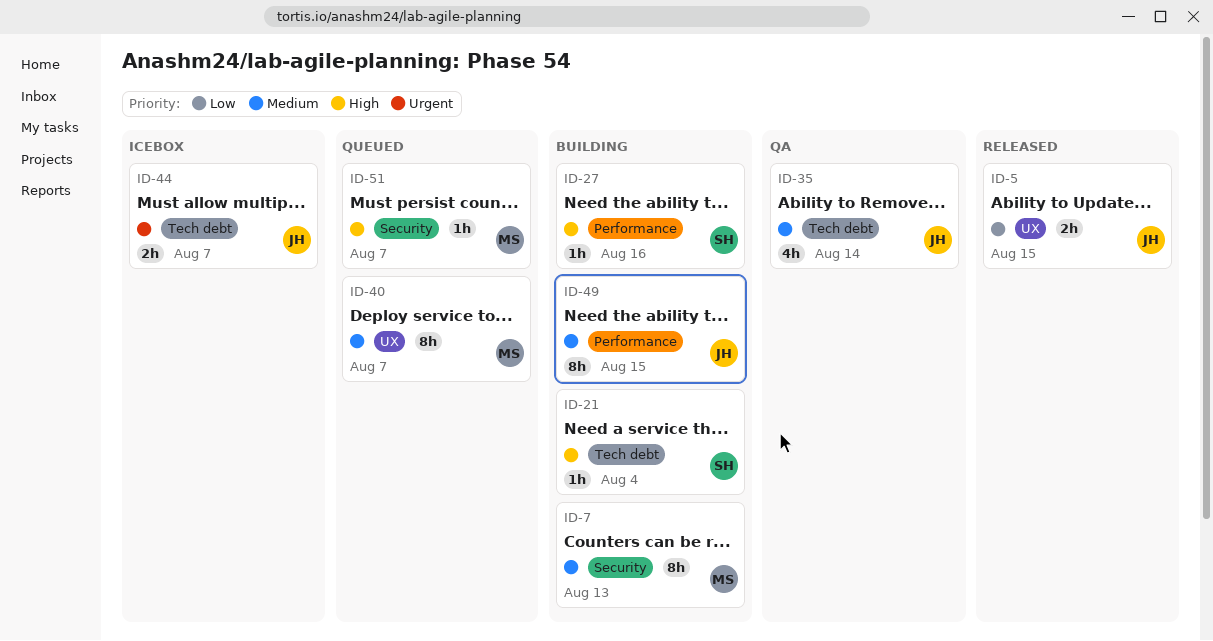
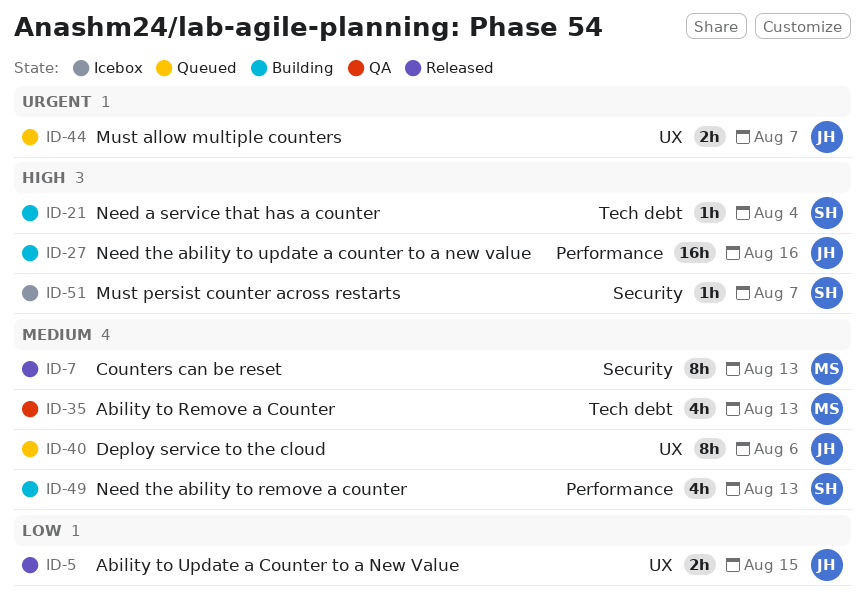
ID-7, status: Building -> Released
ID-27, owner: SH -> JH
ID-27, estimate: 1h -> 16h
ID-35, owner: JH -> MS
ID-35, due: Aug 14 -> Aug 13
ID-40, owner: MS -> JH
ID-40, due: Aug 7 -> Aug 6
ID-44, status: Icebox -> Queued
ID-44, label: Tech debt -> UX
ID-49, owner: JH -> SH
ID-49, estimate: 8h -> 4h
ID-49, due: Aug 15 -> Aug 13
ID-51, status: Queued -> Icebox
ID-51, owner: MS -> SH

